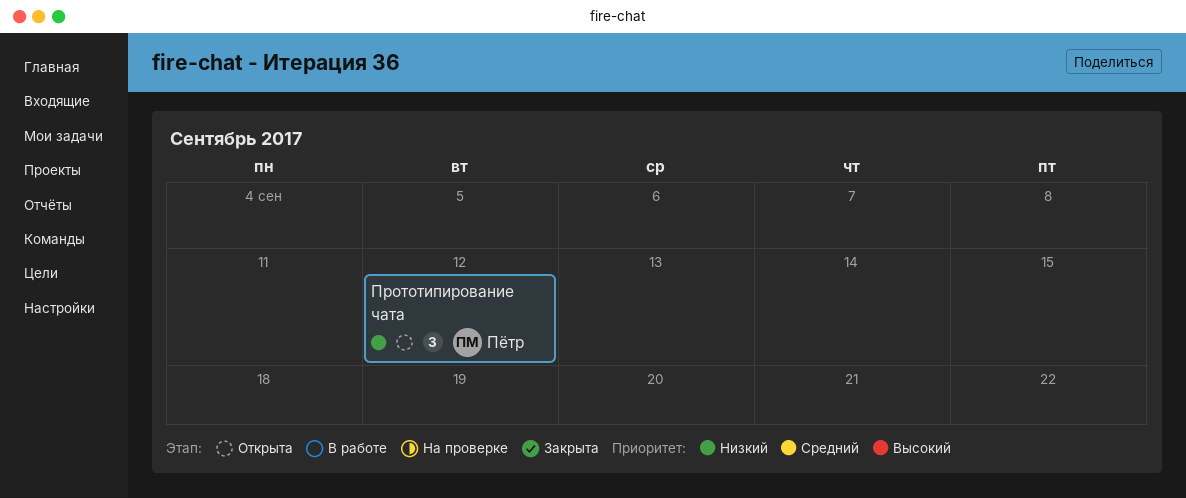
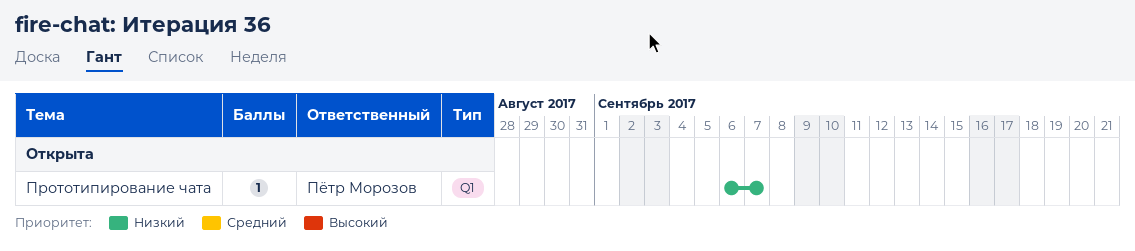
Прототипирование чата, estimate: 3 -> 1
Прототипирование чата, due: Sep 12 -> Sep 7

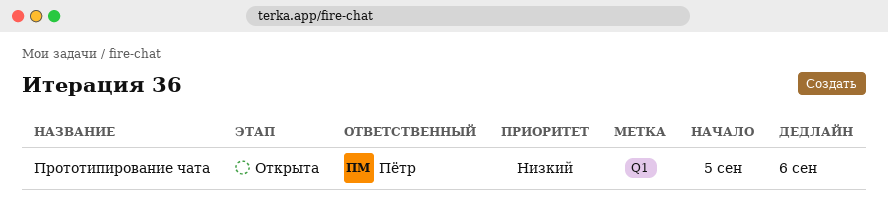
Прототипирование чата, start: Sep 6 -> Sep 5
Прототипирование чата, due: Sep 7 -> Sep 6

